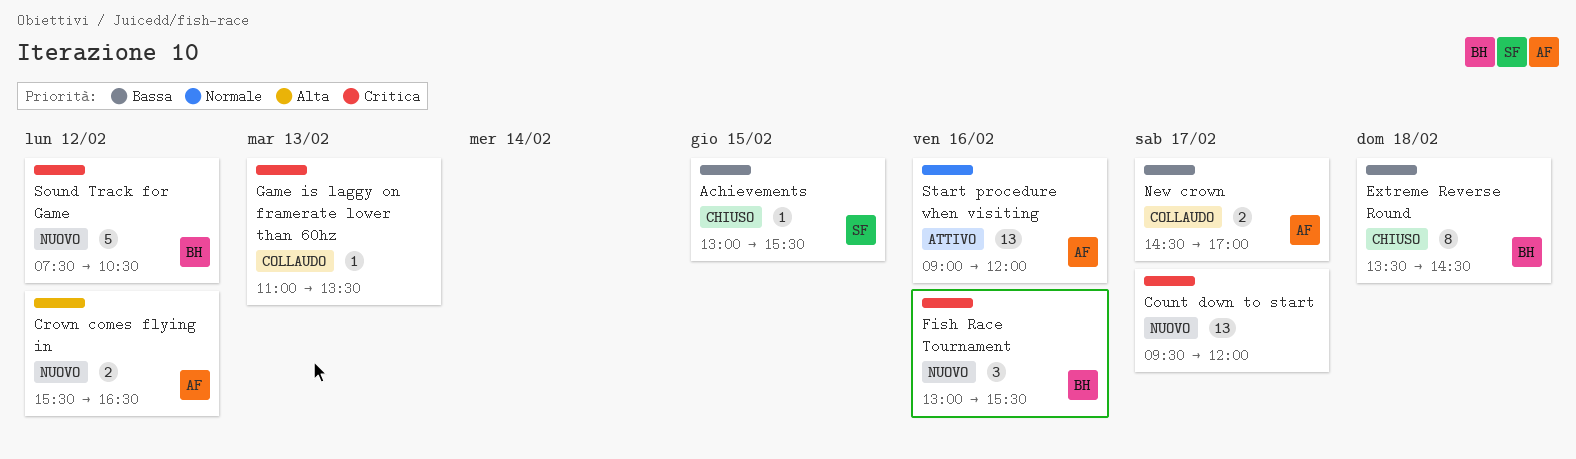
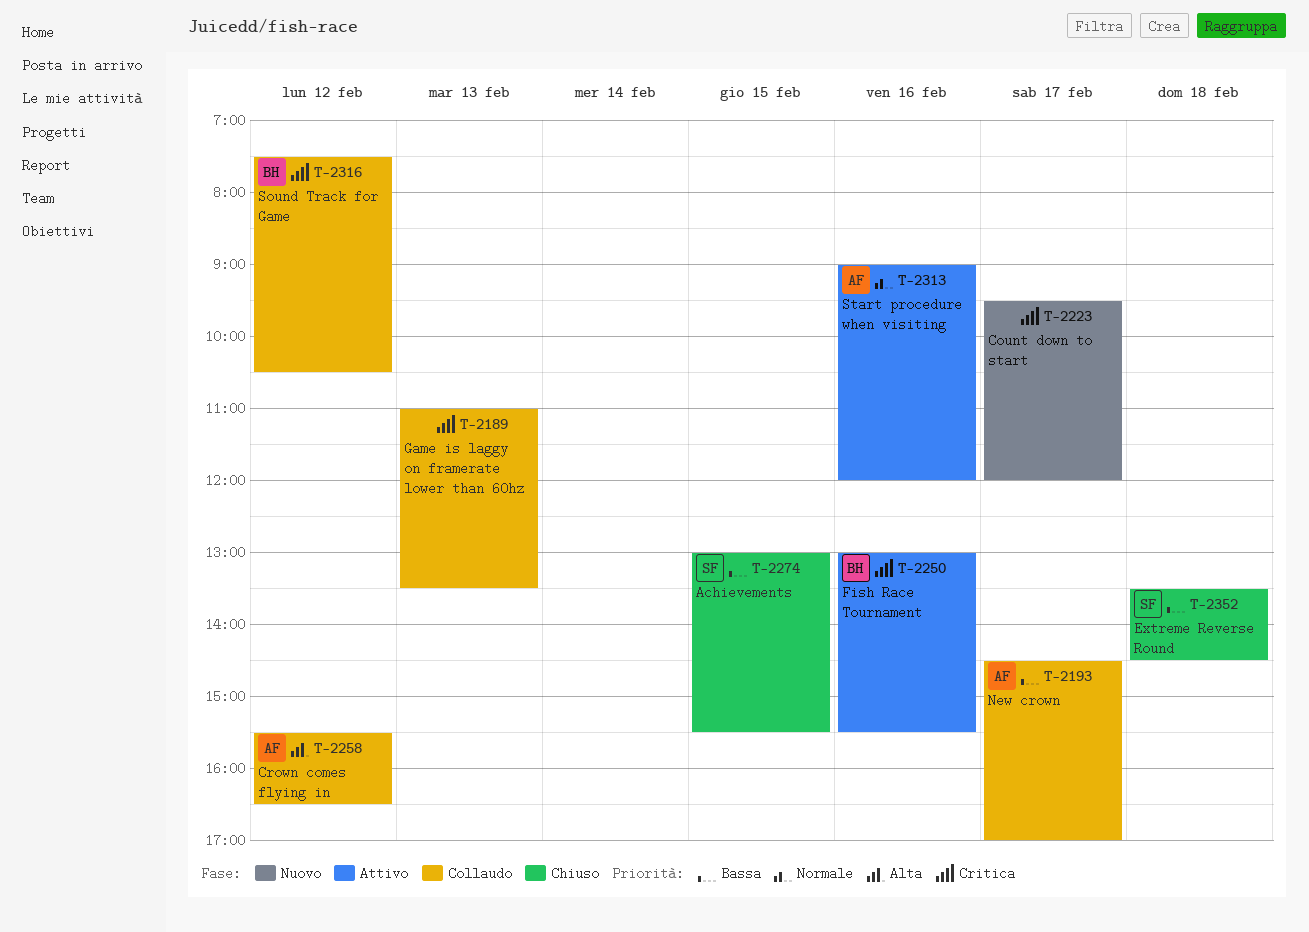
Crown comes flying in, status: Nuovo -> Collaudo
Extreme Reverse Round, owner: BH -> SF
Fish Race Tournament, status: Nuovo -> Attivo
Sound Track for Game, status: Nuovo -> Collaudo

